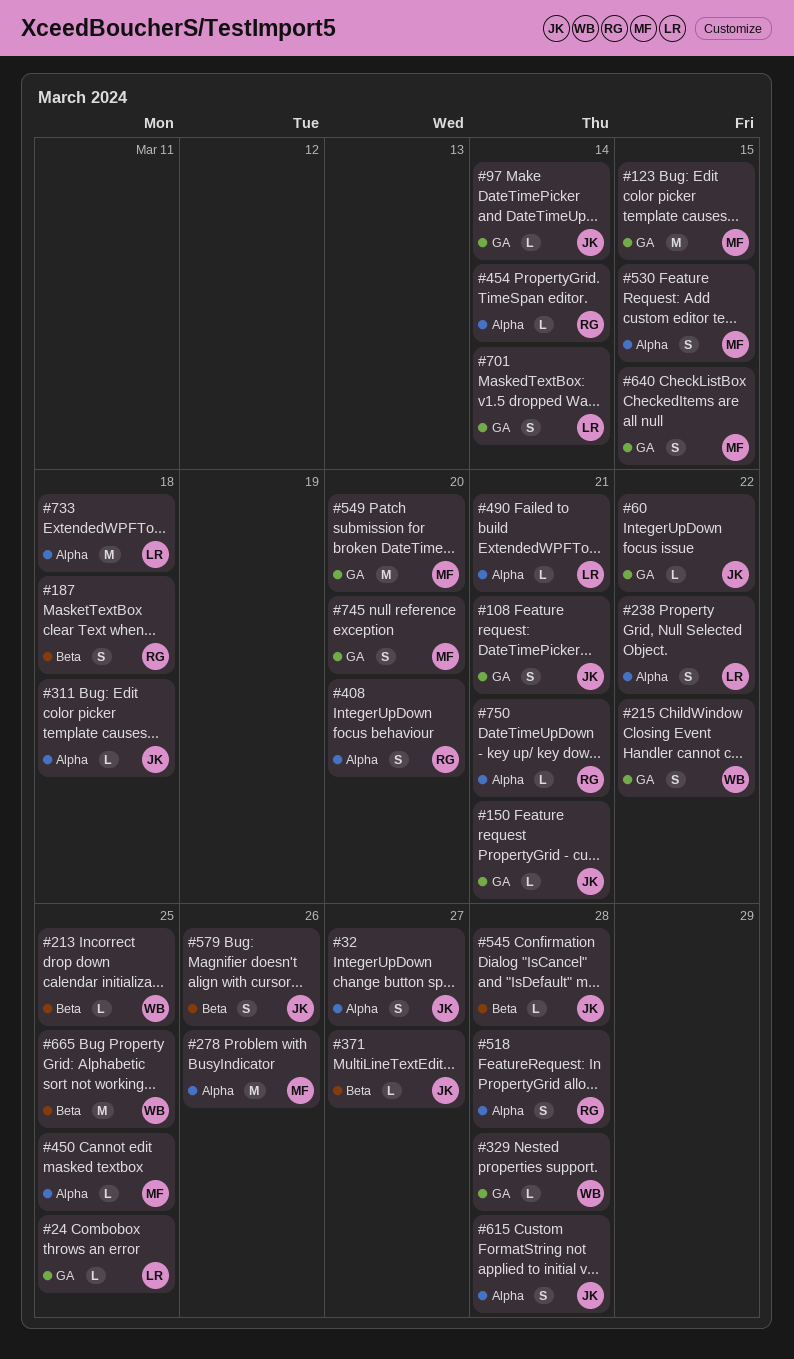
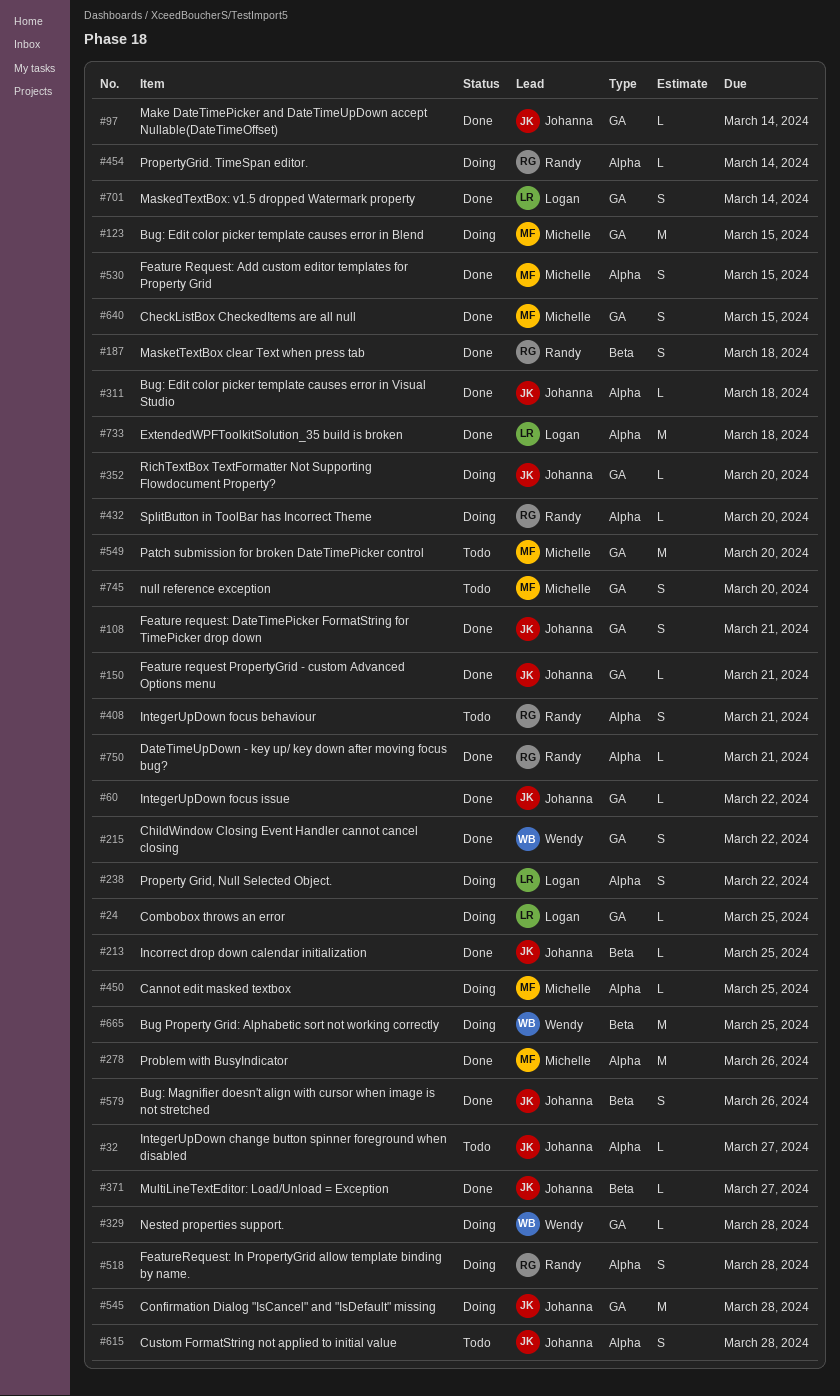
#32, estimate: S -> L
#213, owner: Wendy -> Johanna
#352: none -> present
#408, due: Mar 20 -> Mar 21
#432: none -> present
#490: present -> none
#545, label: Beta -> GA
#545, estimate: L -> M

